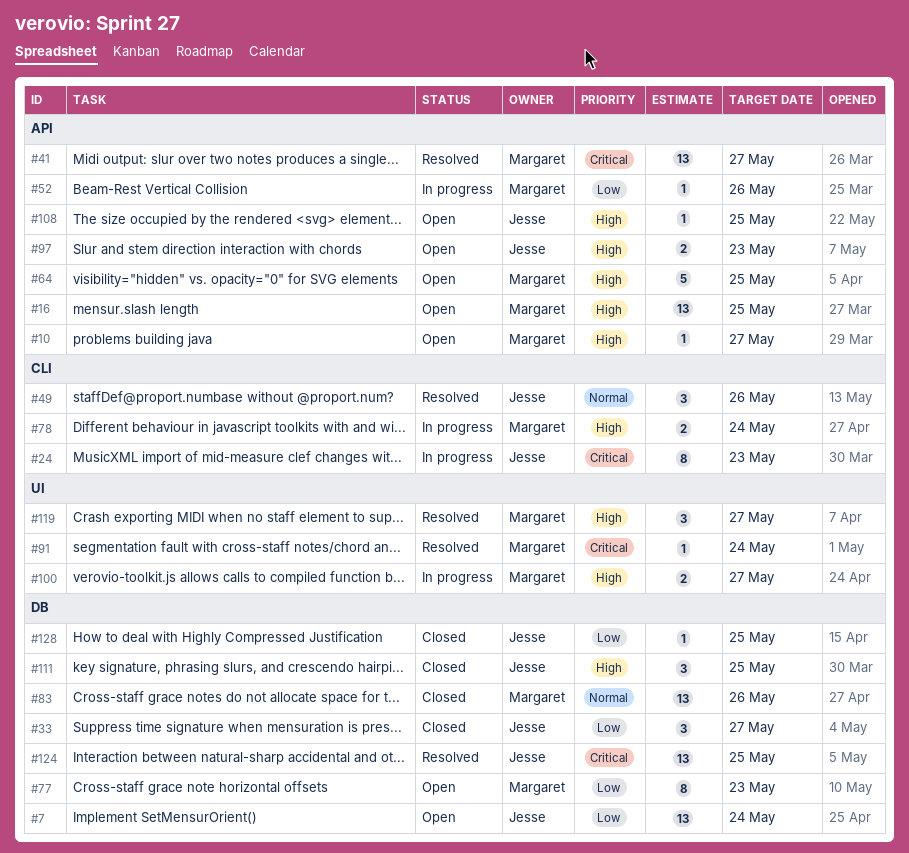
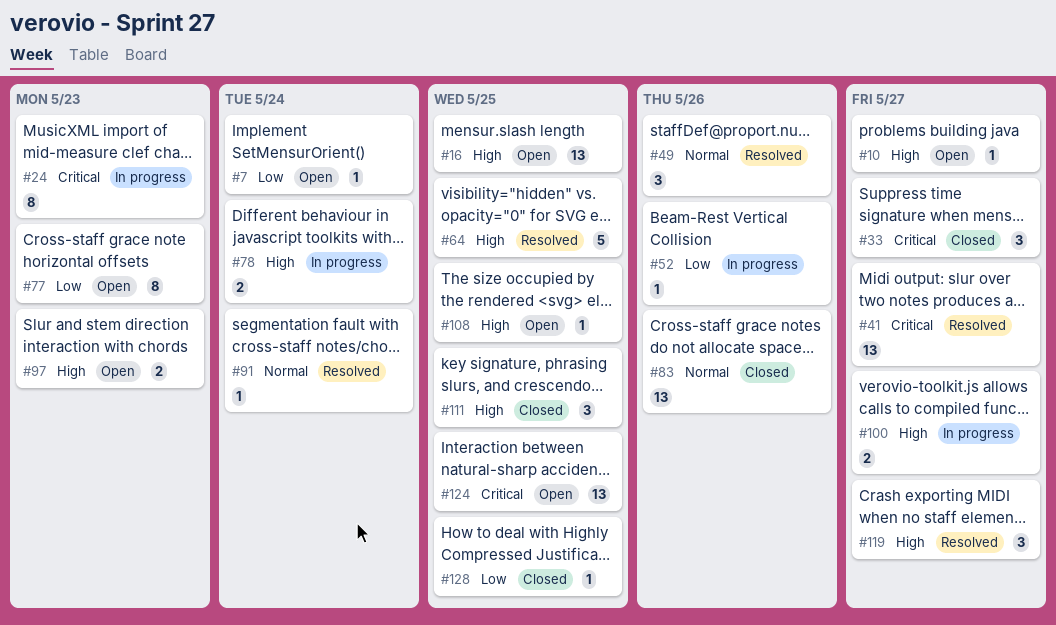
#7, estimate: 13 -> 1
#33, priority: Low -> Critical
#64, status: Open -> Resolved
#91, priority: Critical -> Normal
#124, status: Resolved -> Open

